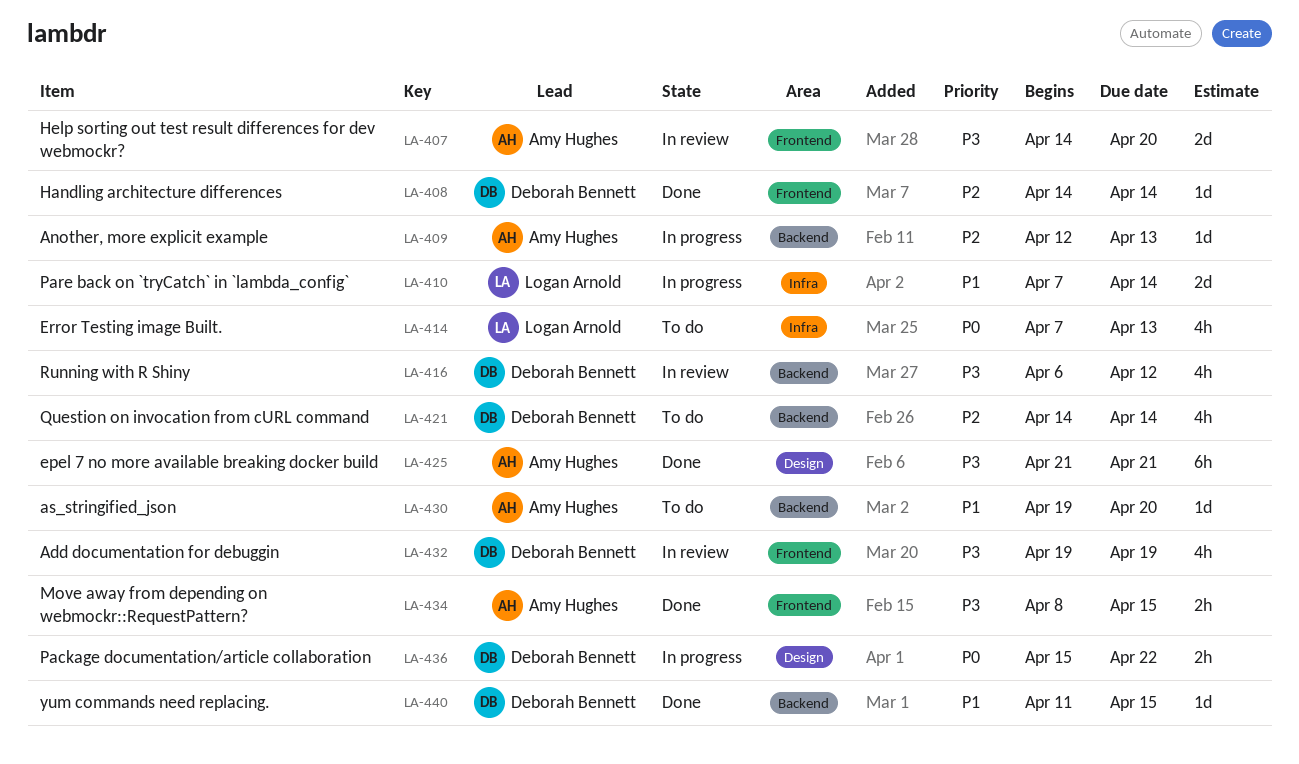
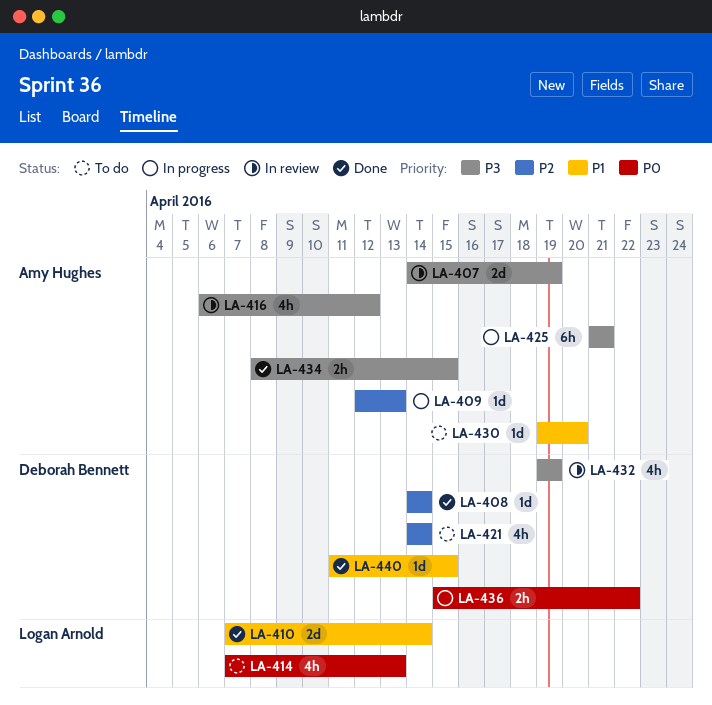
LA-407, due: Apr 20 -> Apr 19
LA-410, status: In progress -> Done
LA-416, owner: Deborah Bennett -> Amy Hughes
LA-425, status: Done -> In progress

